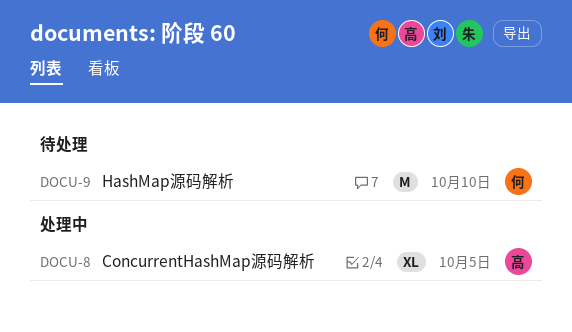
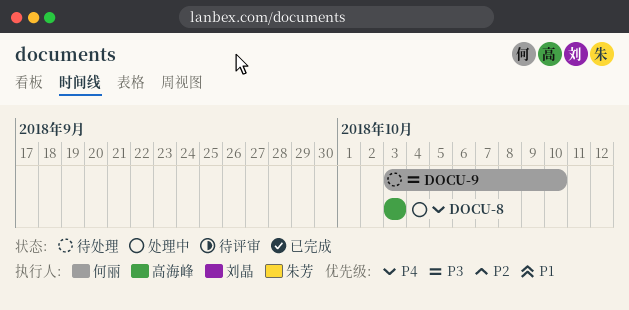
DOCU-8, due: Oct 5 -> Oct 3

